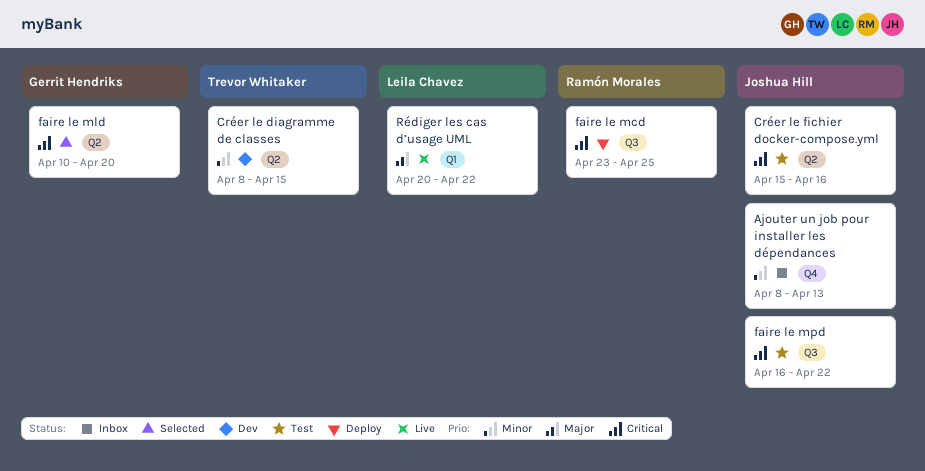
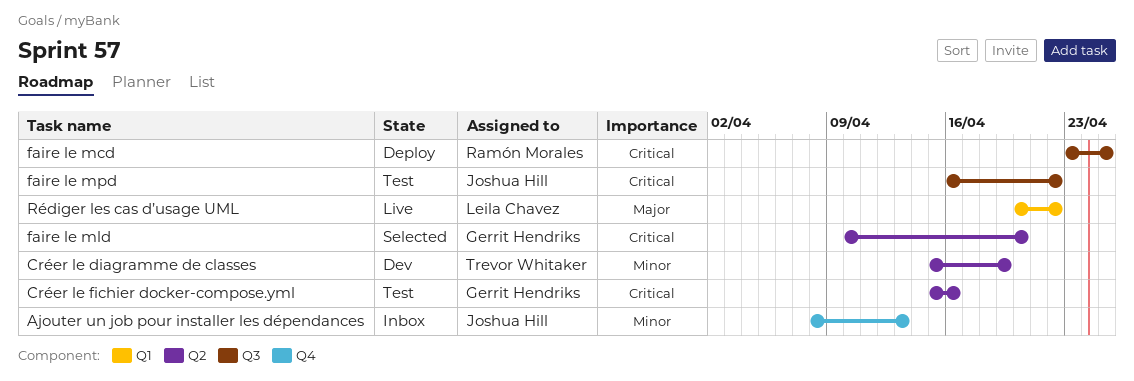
Créer le diagramme de classes, start: Apr 8 -> Apr 15
Créer le diagramme de classes, due: Apr 15 -> Apr 19
Créer le fichier docker-compose.yml, owner: Joshua Hill -> Gerrit Hendriks

